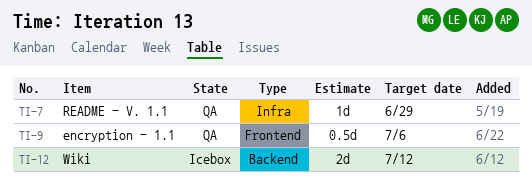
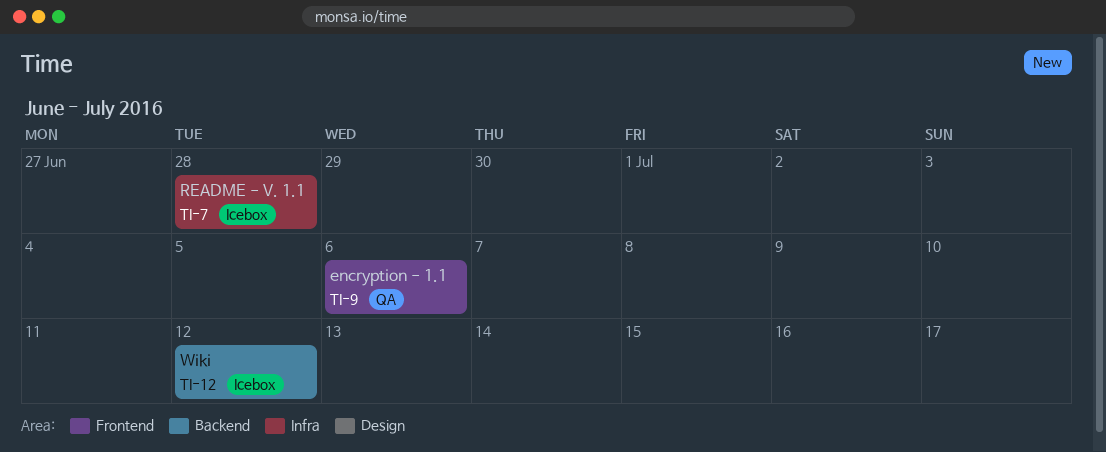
TI-7, status: QA -> Icebox
TI-7, due: Jun 29 -> Jun 28

